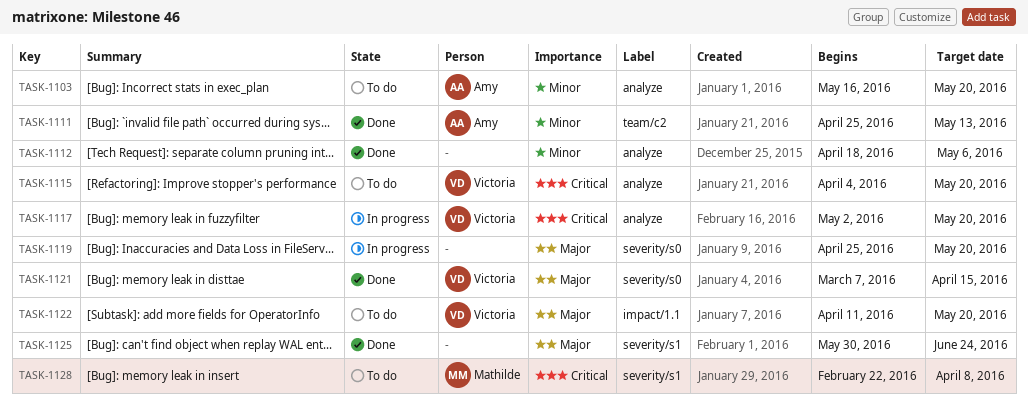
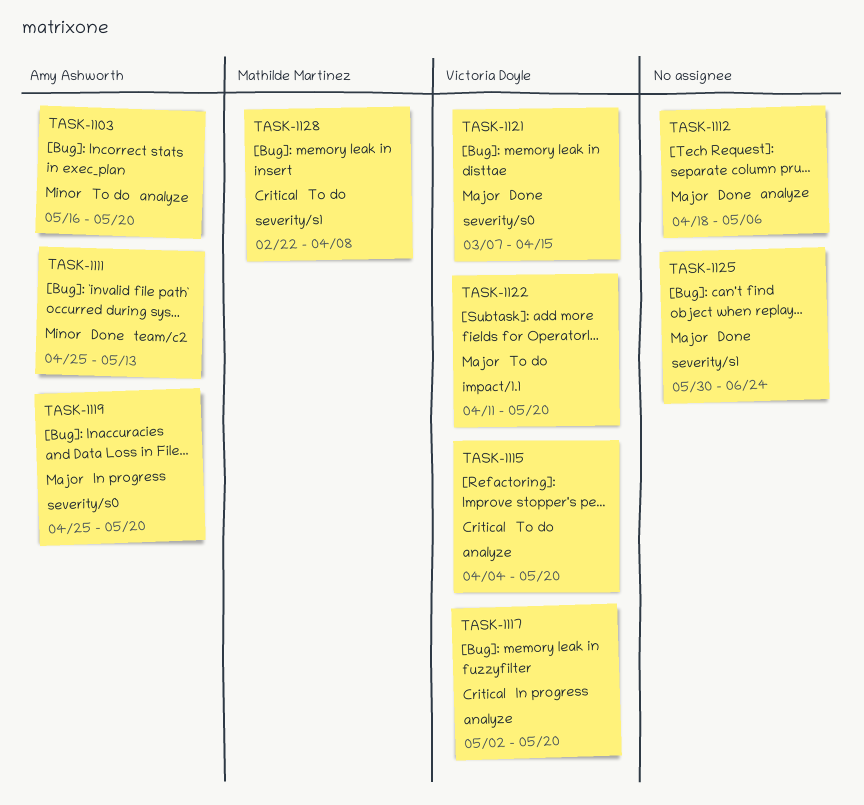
TASK-1112, priority: Minor -> Major
TASK-1119, owner: none -> Amy Ashworth

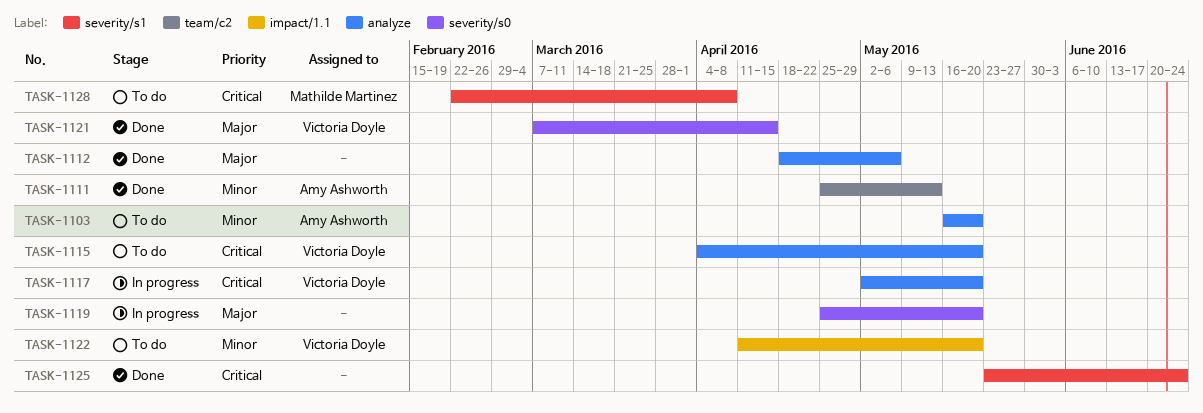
TASK-1119, owner: Amy Ashworth -> none
TASK-1122, priority: Major -> Minor
TASK-1125, priority: Major -> Critical
TASK-1125, start: May 30 -> May 23

